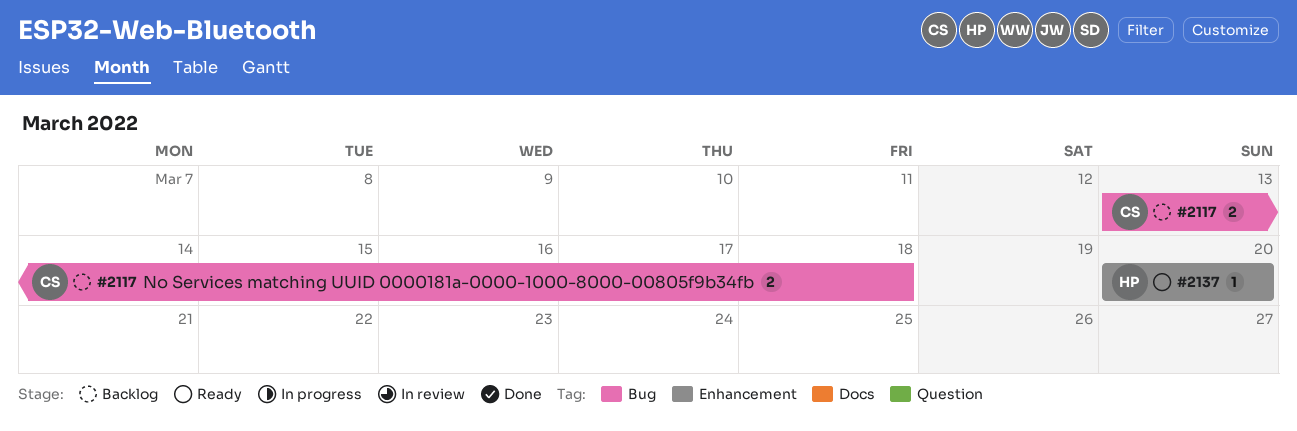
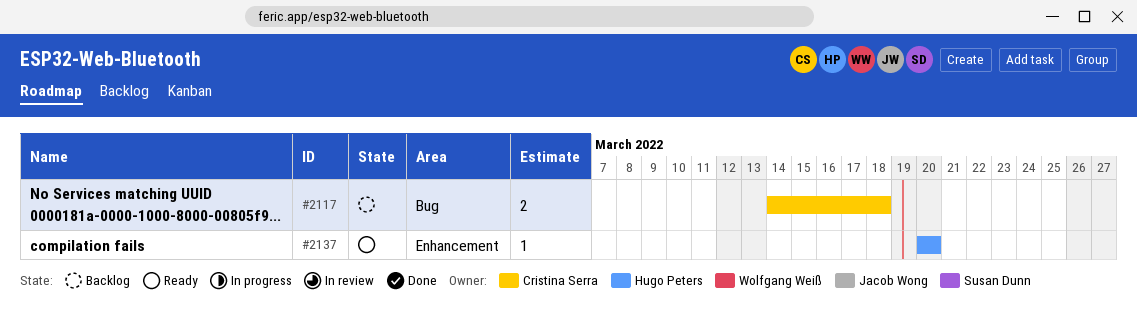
#2117, start: Mar 13 -> Mar 14

